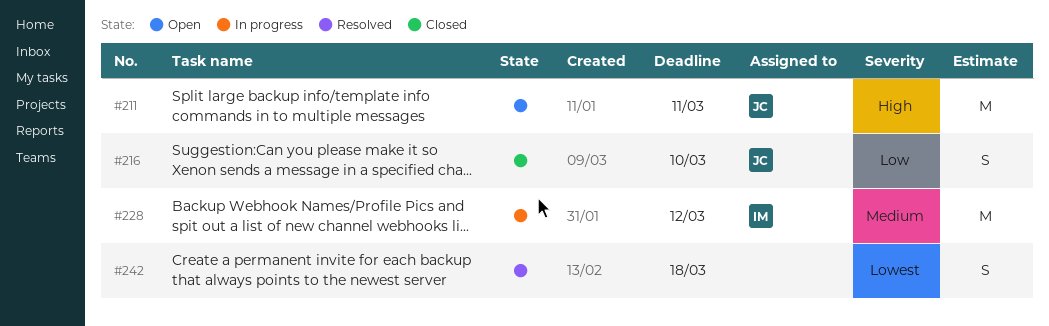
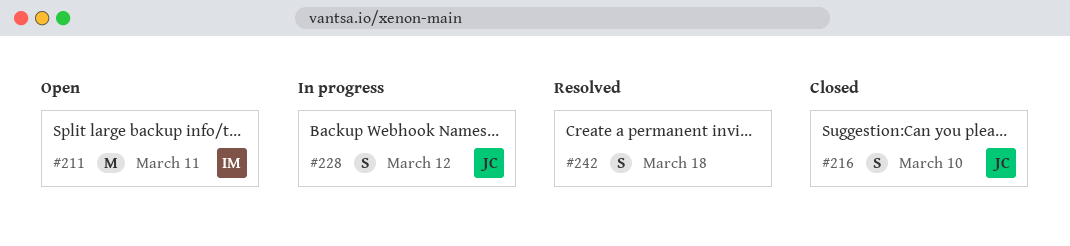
#211, owner: JC -> IM
#228, owner: IM -> JC
#228, estimate: M -> S

